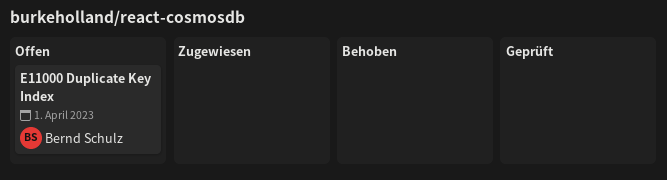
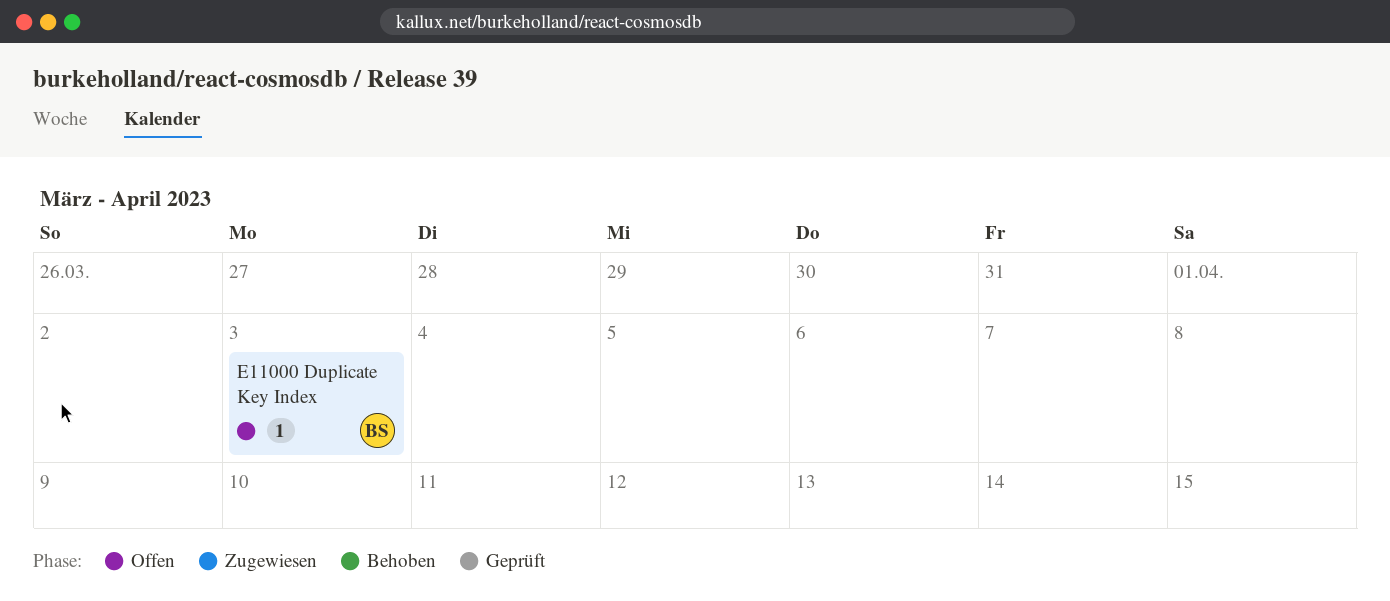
E11000 Duplicate Key Index, due: Apr 1 -> Apr 3

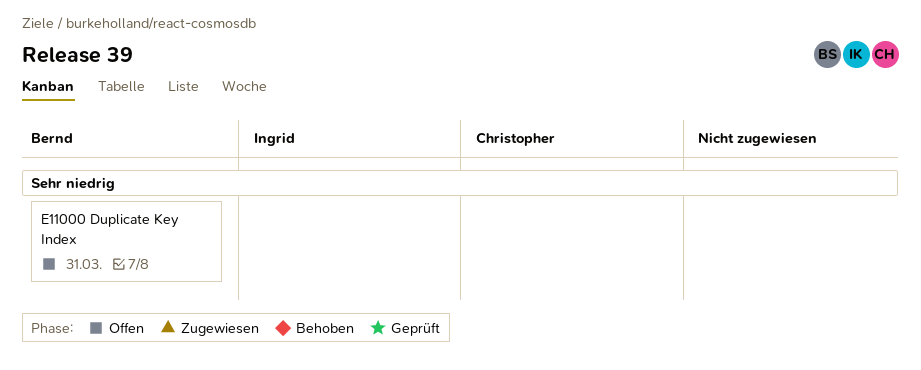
E11000 Duplicate Key Index, due: Apr 3 -> Mar 31

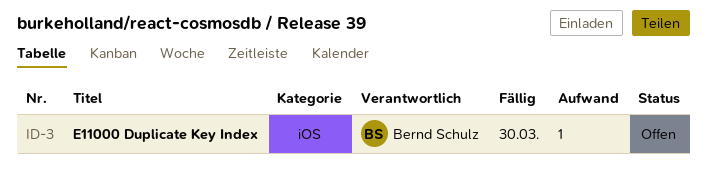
E11000 Duplicate Key Index, due: Mar 31 -> Mar 30

